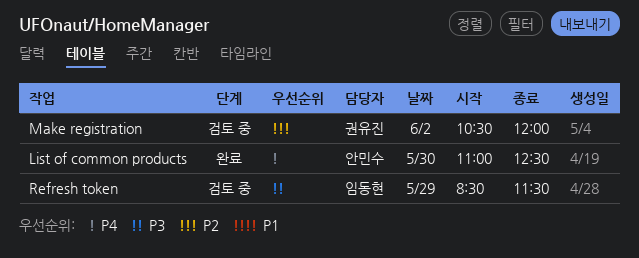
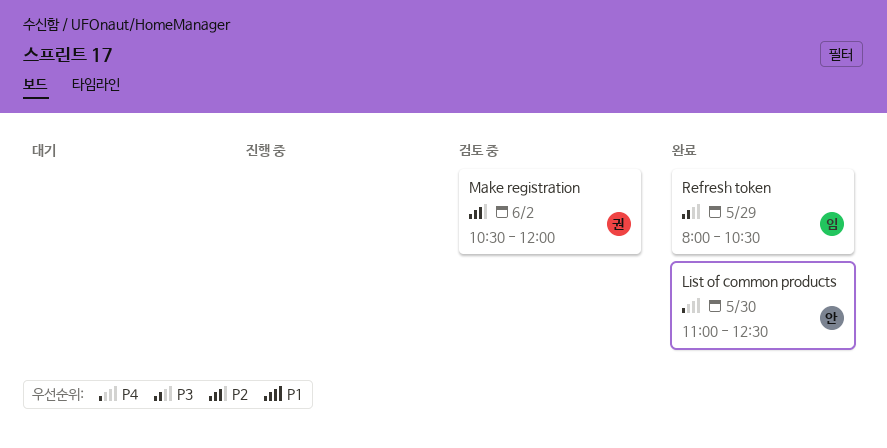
Refresh token, status: 검토 중 -> 완료
Refresh token, begins: 08:30 -> 08:00
Refresh token, ends: 11:30 -> 10:30

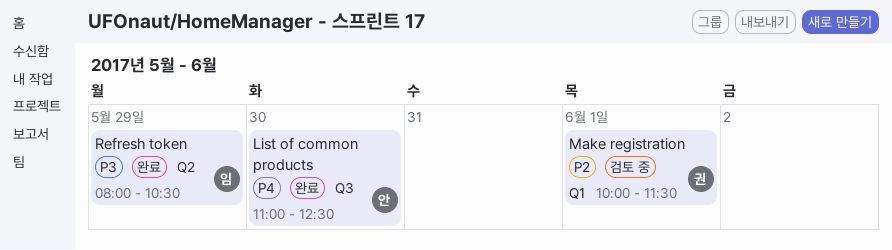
Make registration, day: Jun 2 -> Jun 1
Make registration, begins: 10:30 -> 10:00
Make registration, ends: 12:00 -> 11:30

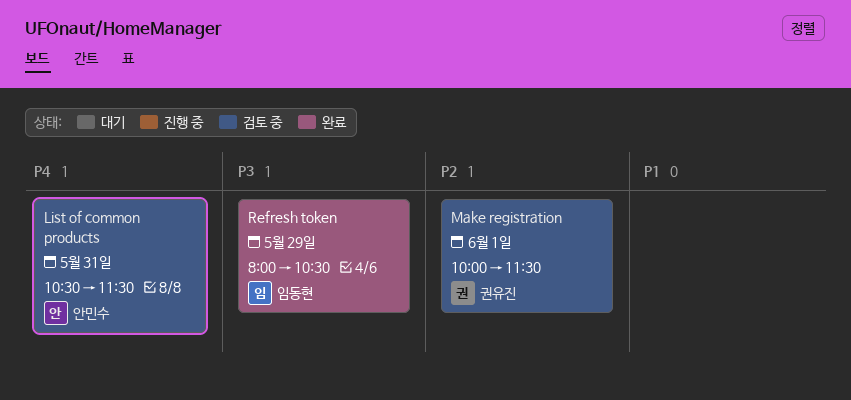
List of common products, status: 완료 -> 검토 중
List of common products, day: May 30 -> May 31
List of common products, begins: 11:00 -> 10:30
List of common products, ends: 12:30 -> 11:30

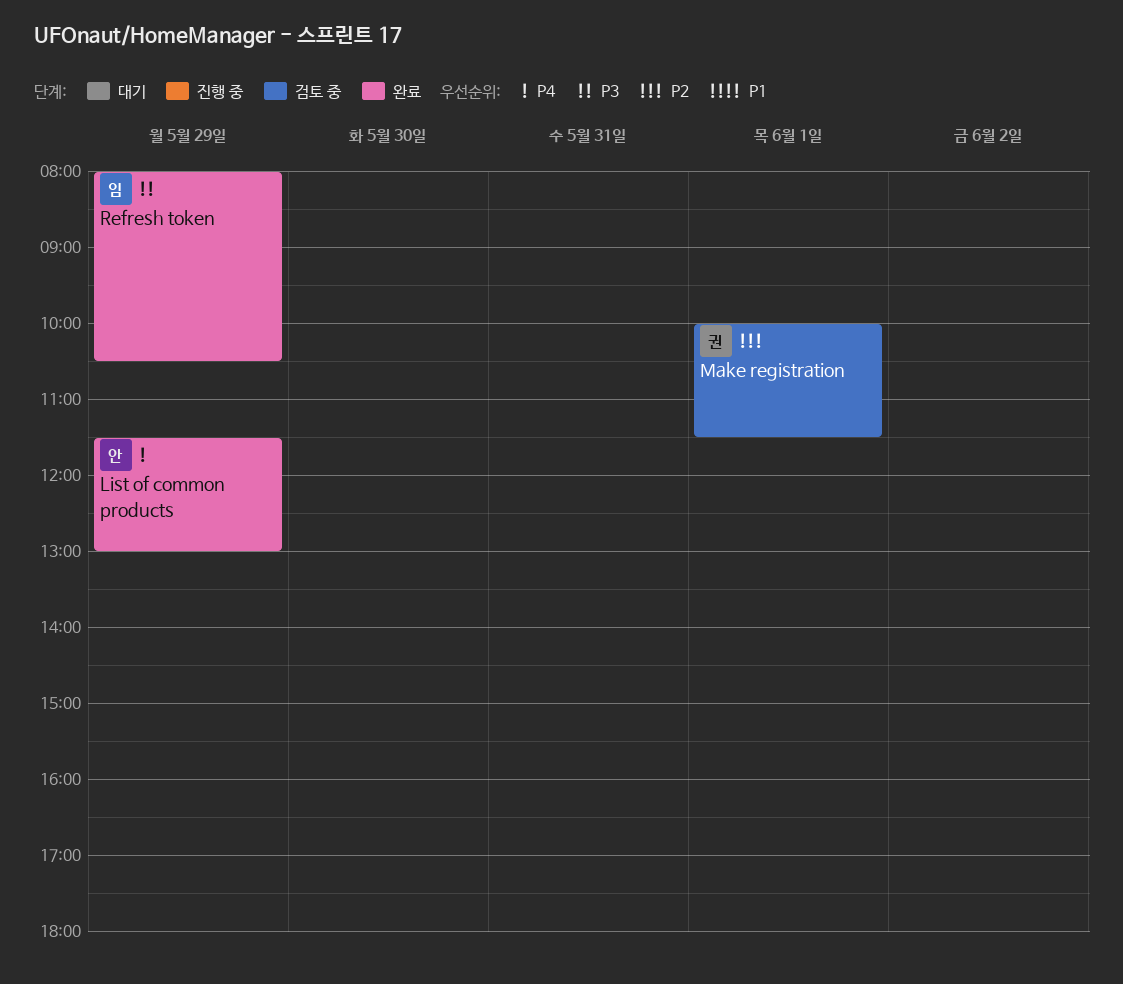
List of common products, status: 검토 중 -> 완료
List of common products, day: May 31 -> May 29
List of common products, begins: 10:30 -> 11:30
List of common products, ends: 11:30 -> 13:00

